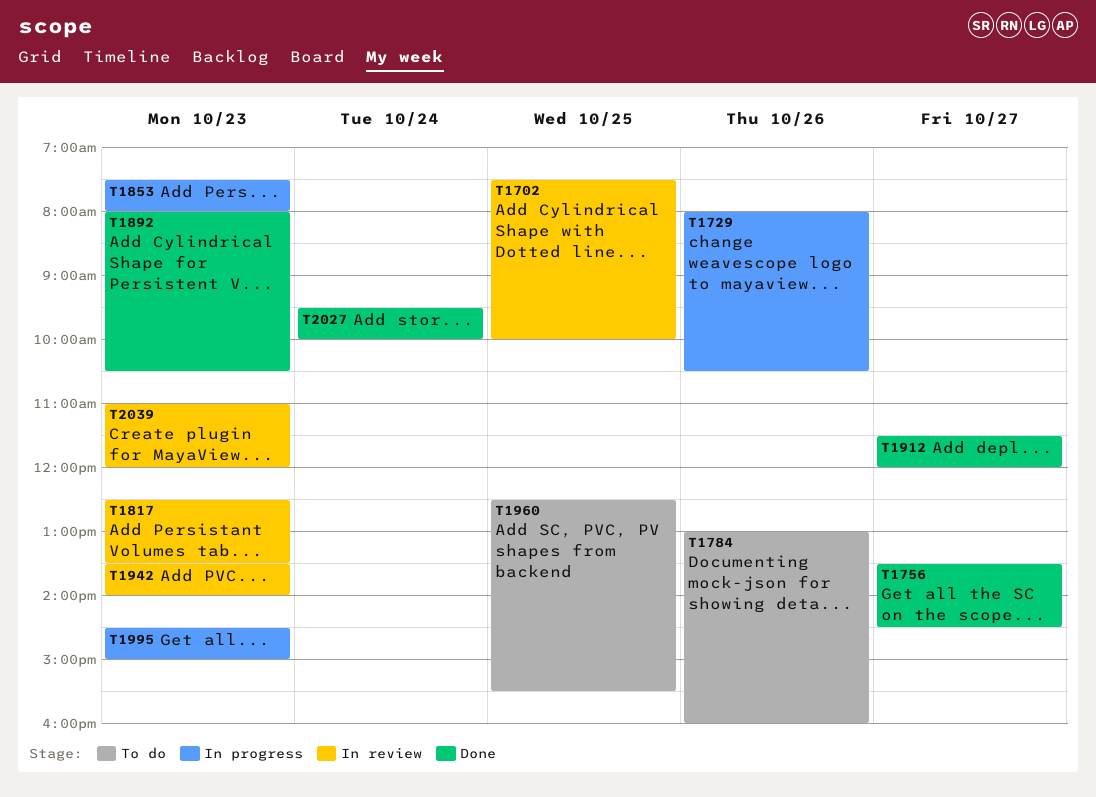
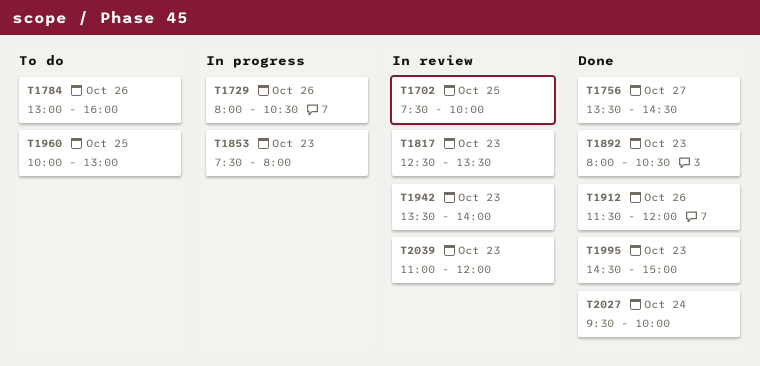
T1912, day: Oct 27 -> Oct 26
T1960, begins: 12:30 -> 10:00
T1960, ends: 15:30 -> 13:00
T1995, status: In progress -> Done

